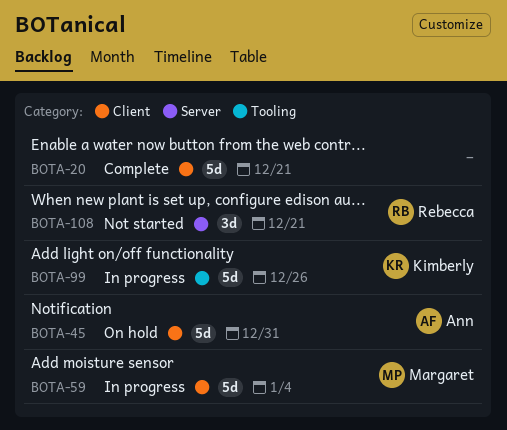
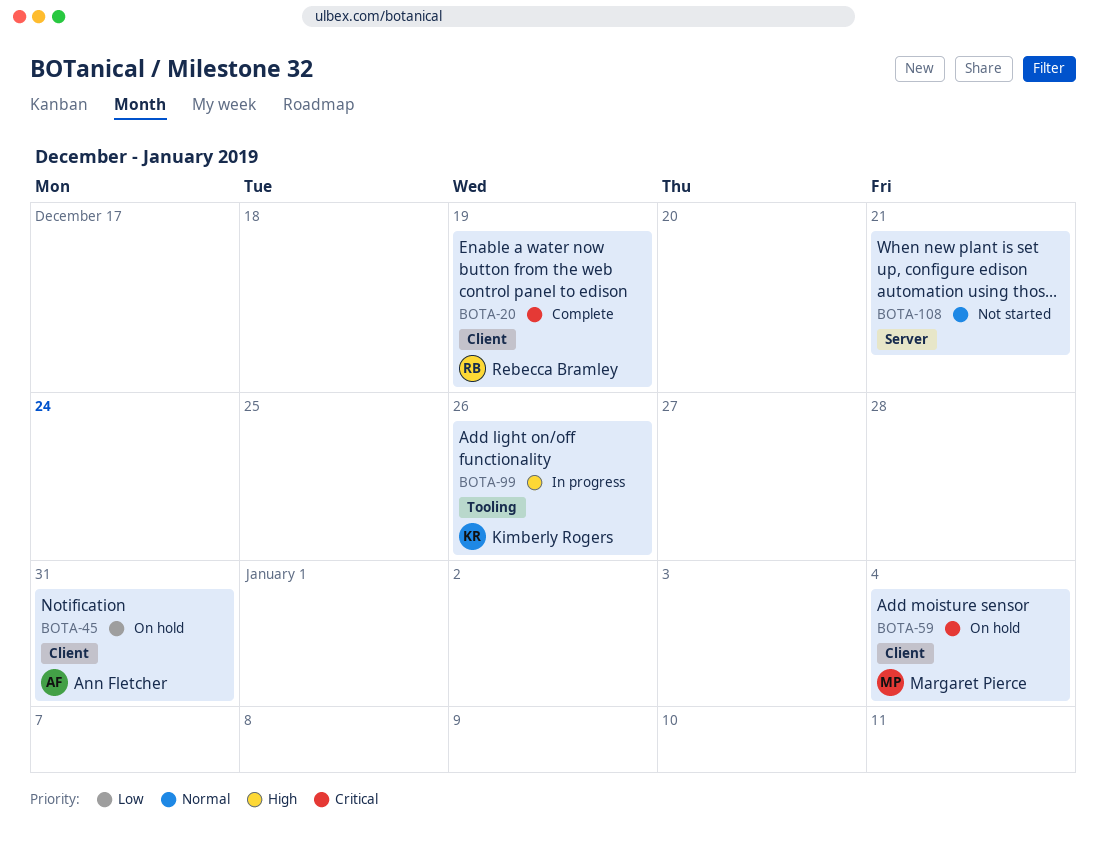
BOTA-20, owner: none -> Rebecca Bramley
BOTA-20, due: Dec 21 -> Dec 19
BOTA-59, status: In progress -> On hold
BOTA-108, owner: Rebecca Bramley -> none

